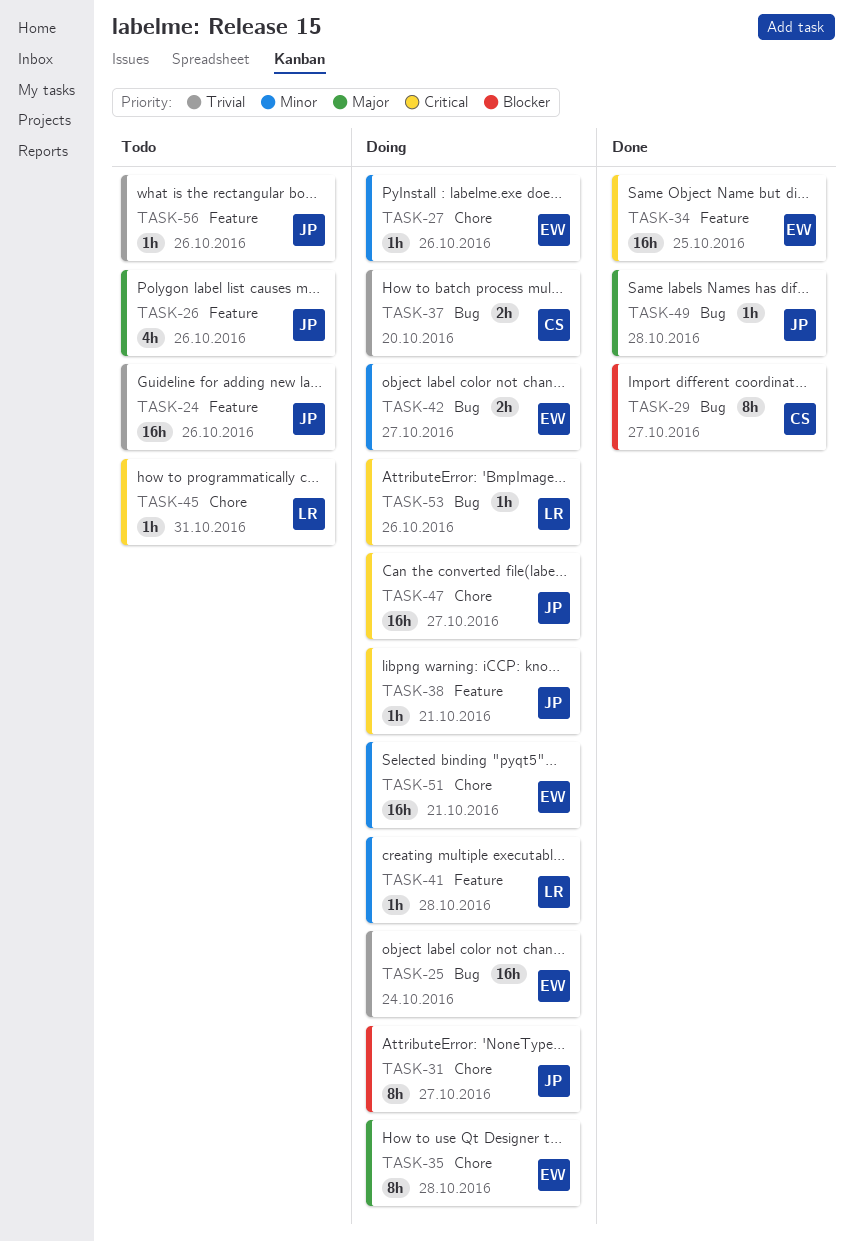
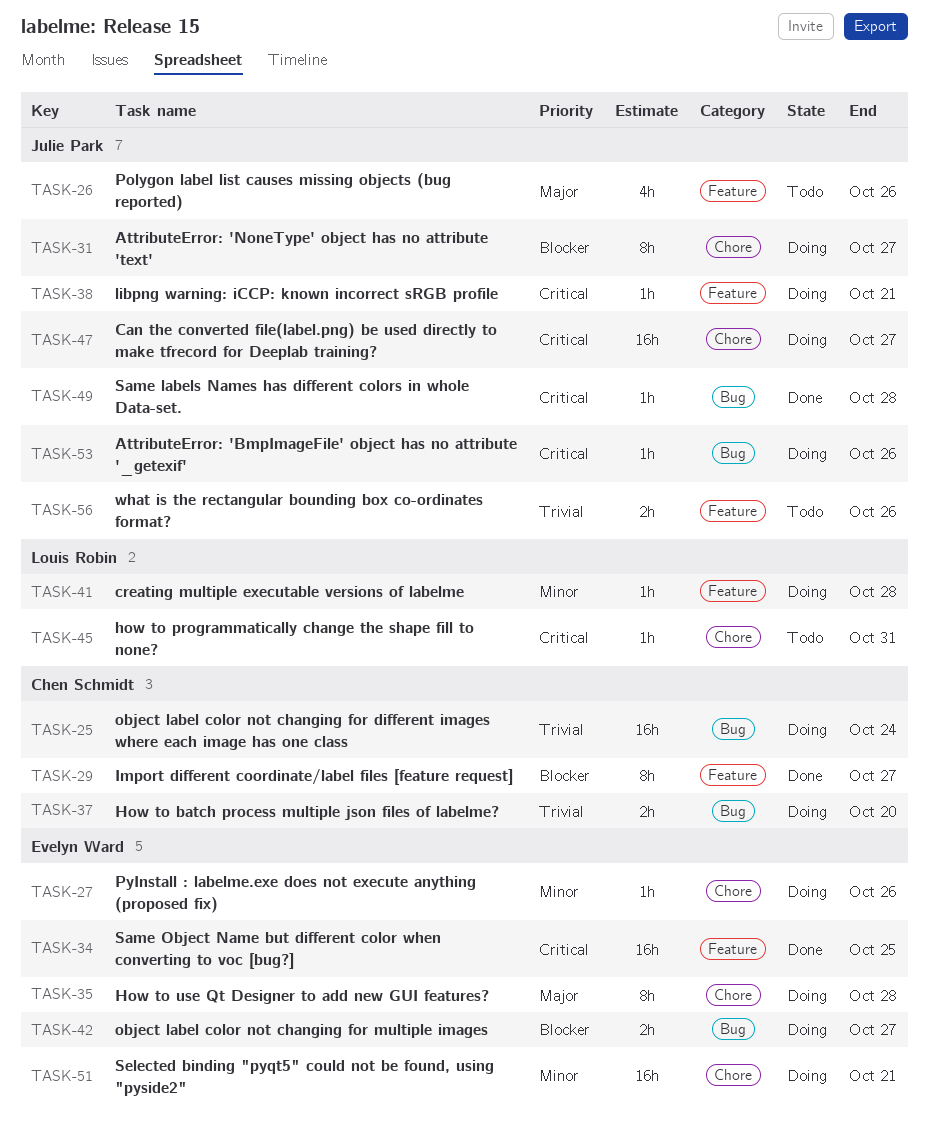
TASK-24: present -> none
TASK-25, owner: Evelyn Ward -> Chen Schmidt
TASK-29, label: Bug -> Feature
TASK-42, priority: Minor -> Blocker
TASK-49, priority: Major -> Critical
TASK-53, owner: Louis Robin -> Julie Park
TASK-56, estimate: 1h -> 2h

